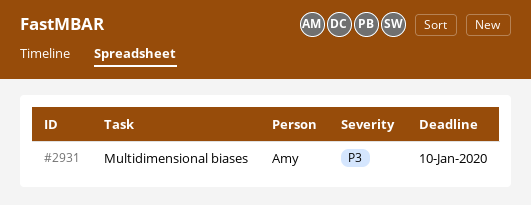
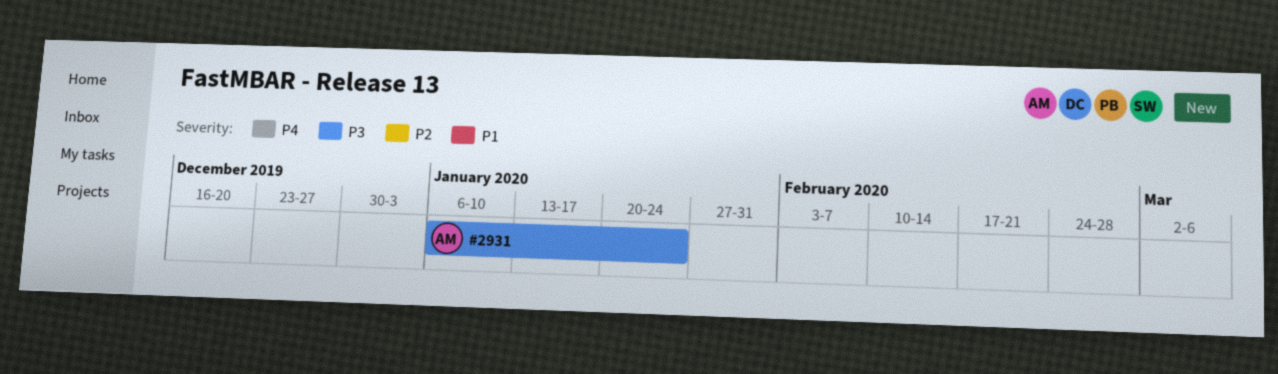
#2931, due: Jan 10 -> Jan 24

